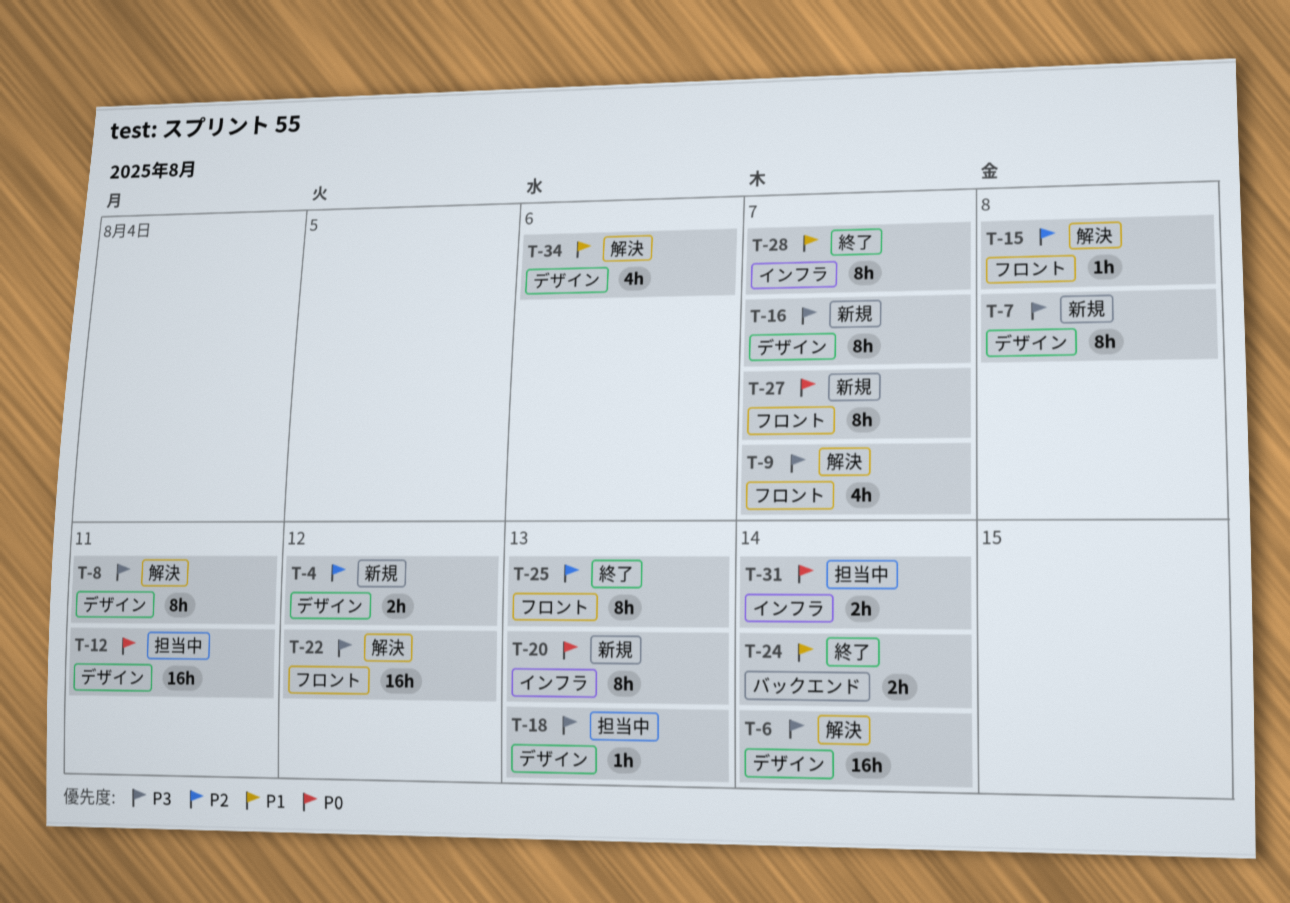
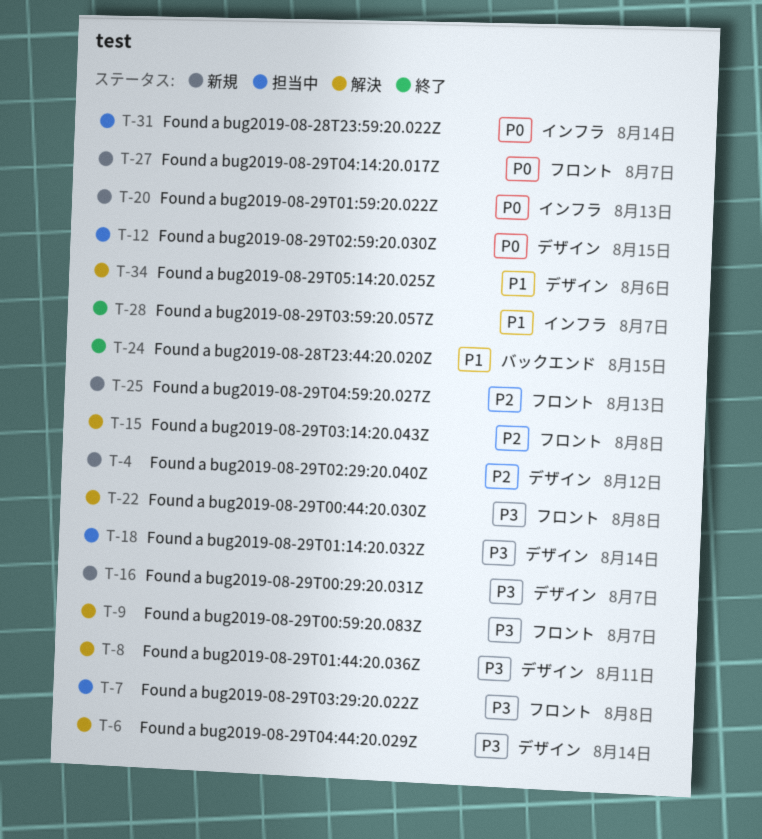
T-7, status: 新規 -> 担当中
T-7, label: デザイン -> フロント
T-12, due: Aug 11 -> Aug 15
T-18, due: Aug 13 -> Aug 14
T-22, due: Aug 12 -> Aug 8
T-24, due: Aug 14 -> Aug 15
T-25, status: 終了 -> 新規

